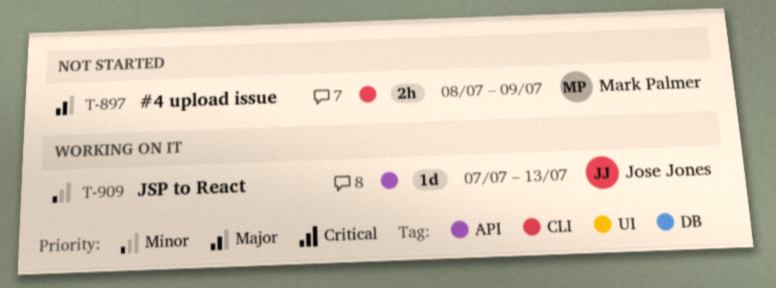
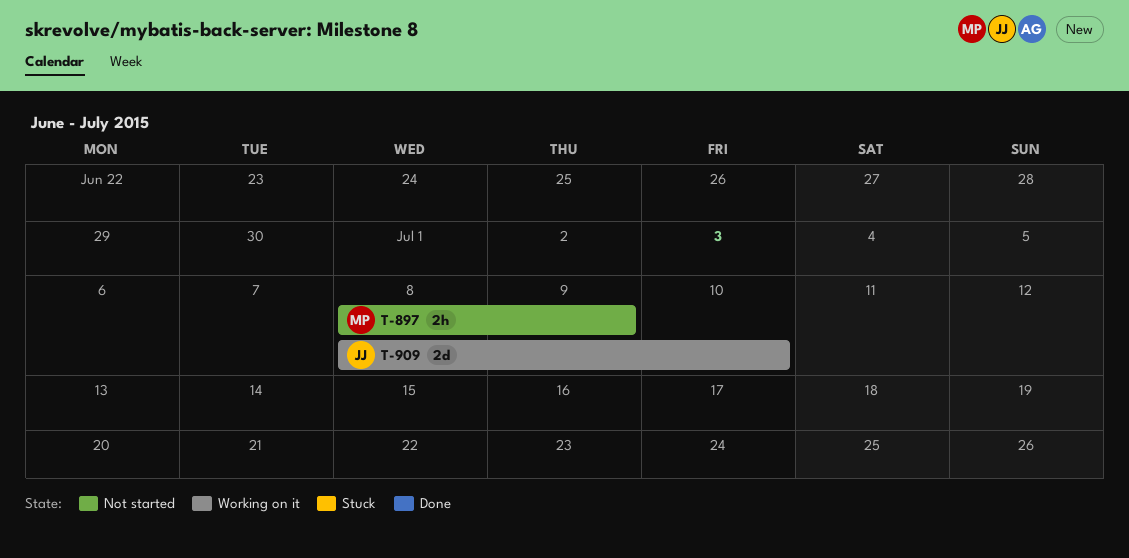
T-909, estimate: 1d -> 2d
T-909, start: Jul 7 -> Jul 8
T-909, due: Jul 13 -> Jul 10

